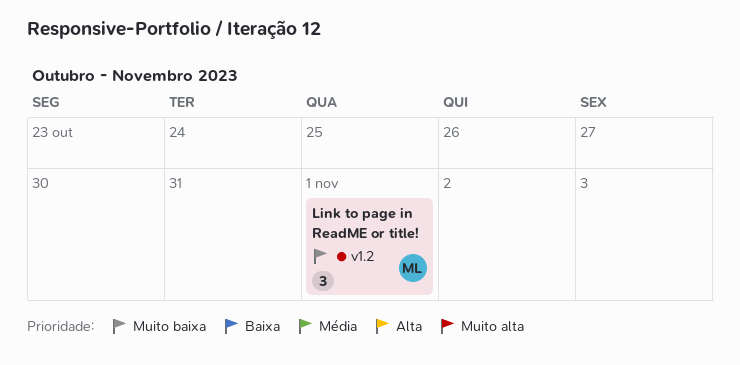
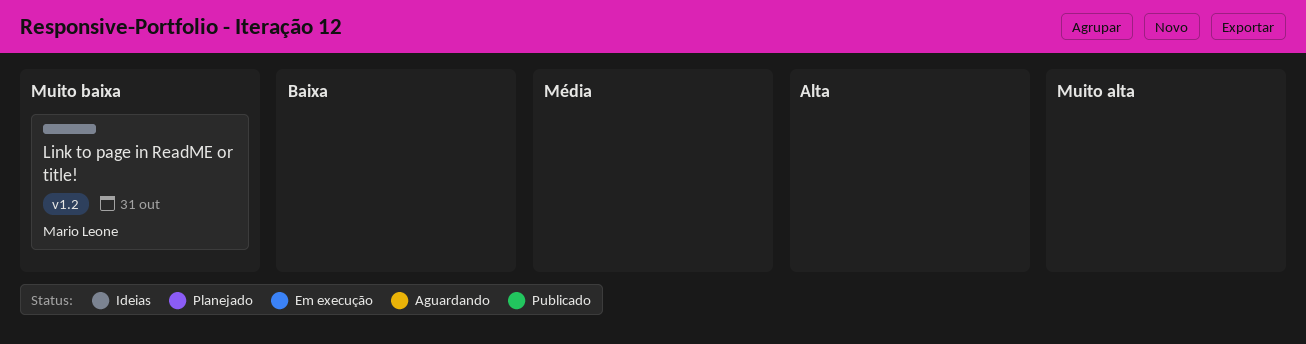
Link to page in ReadME or title!, due: Nov 1 -> Oct 31

